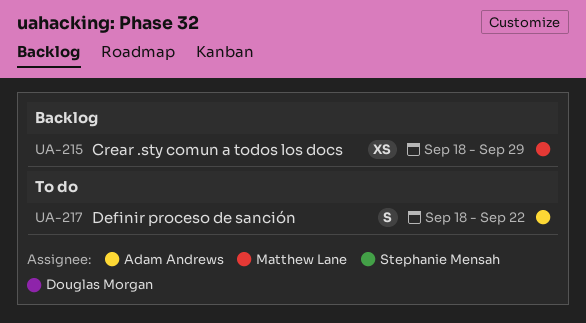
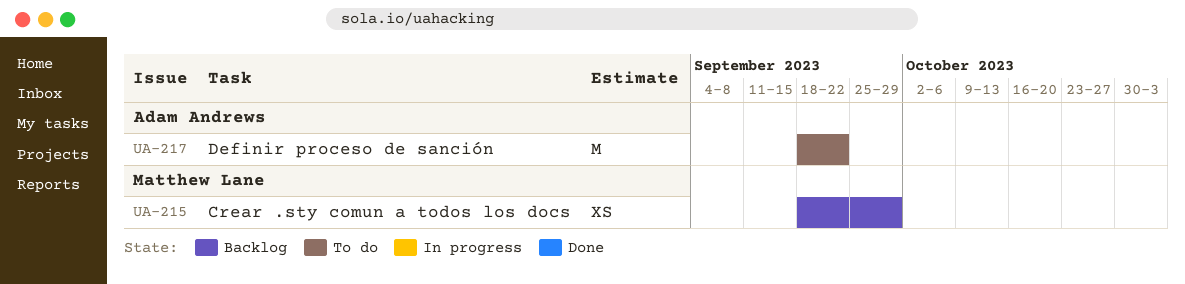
UA-217, estimate: S -> M

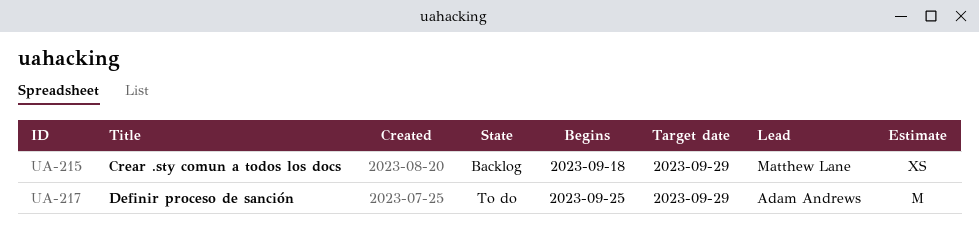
UA-217, start: Sep 18 -> Sep 25
UA-217, due: Sep 22 -> Sep 29

